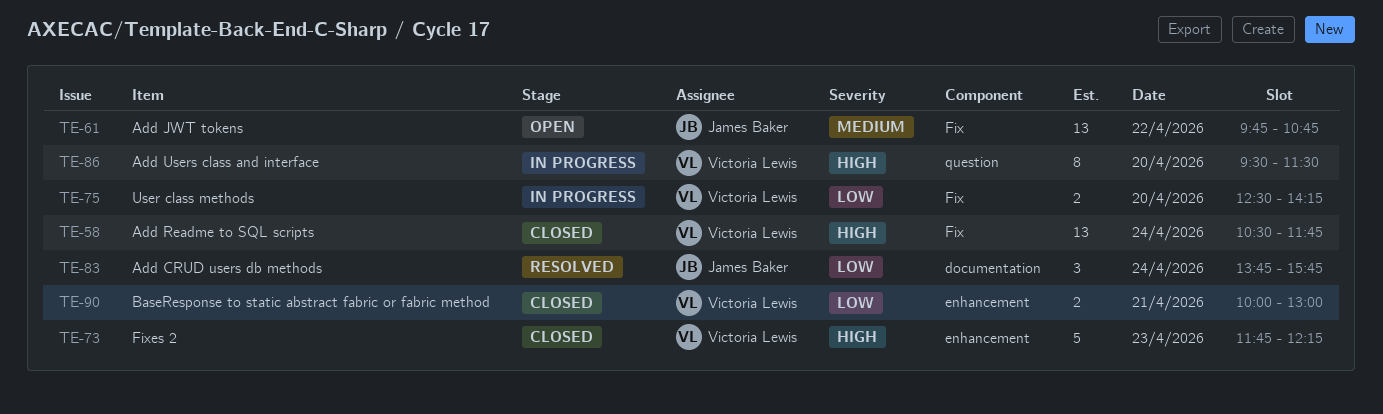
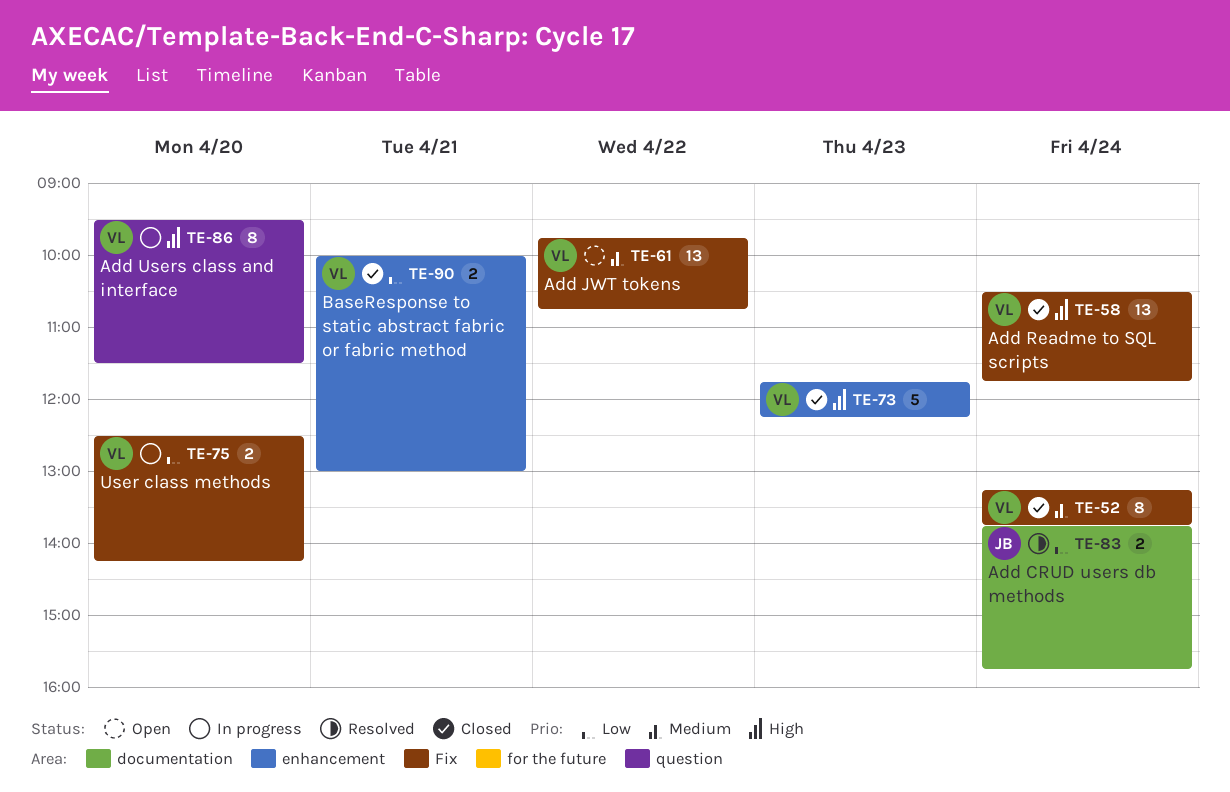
TE-52: none -> present
TE-61, owner: James Baker -> Victoria Lewis
TE-83, estimate: 3 -> 2

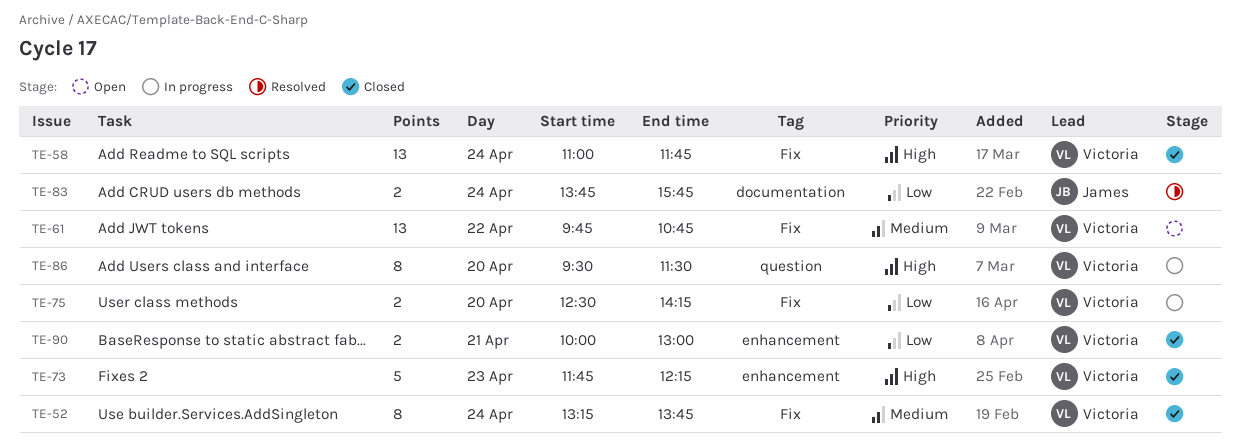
TE-58, begins: 10:30 -> 11:00

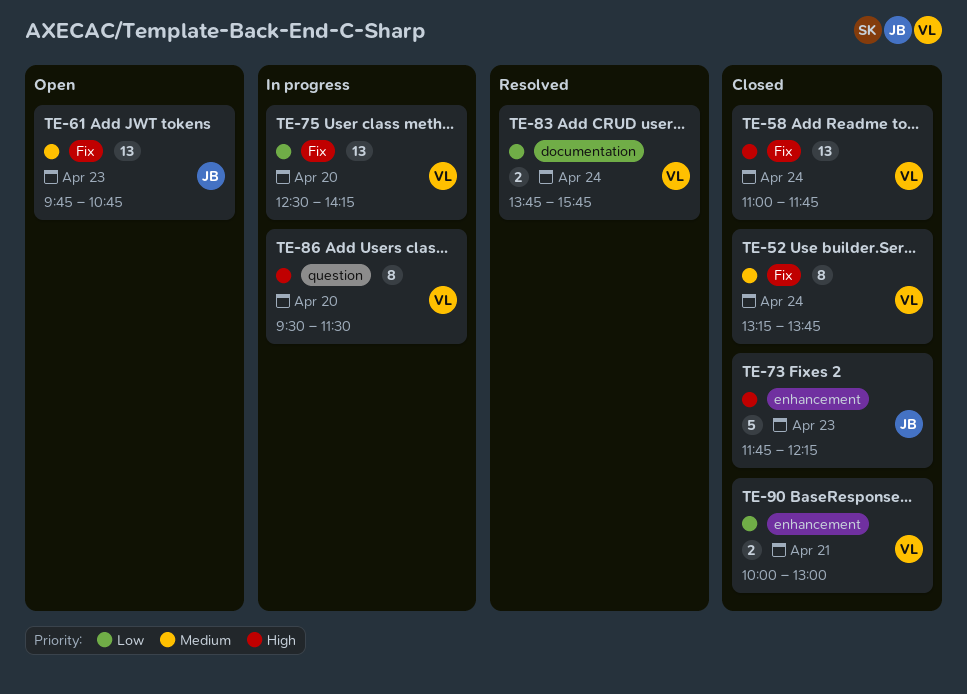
TE-61, owner: Victoria -> James
TE-61, day: Apr 22 -> Apr 23
TE-73, owner: Victoria -> James
TE-75, estimate: 2 -> 13
TE-83, owner: James -> Victoria

